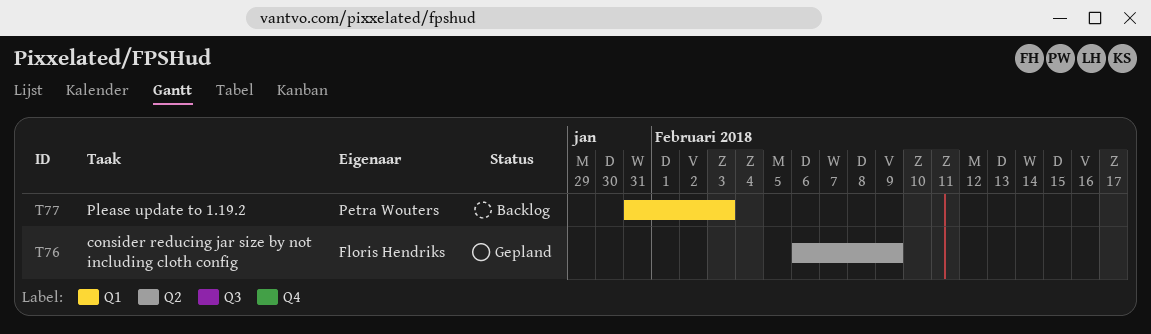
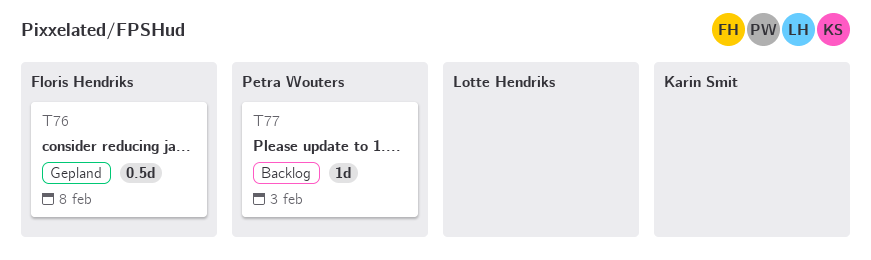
T76, due: Feb 9 -> Feb 8

